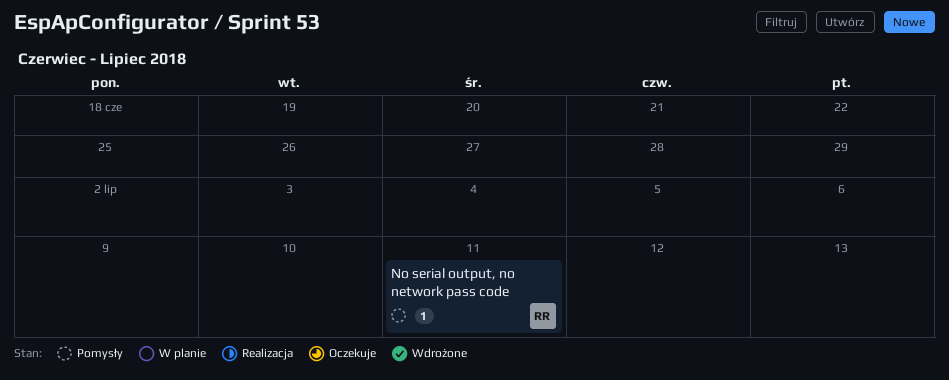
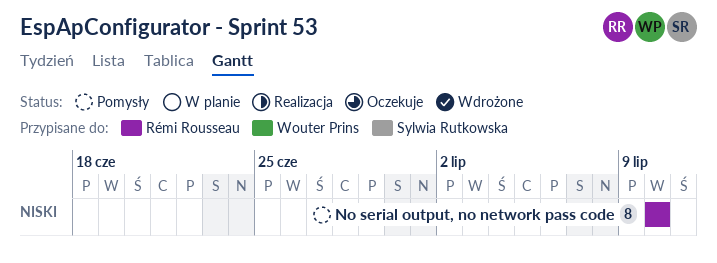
No serial output, no network pass code, estimate: 1 -> 8
No serial output, no network pass code, due: Jul 11 -> Jul 10

